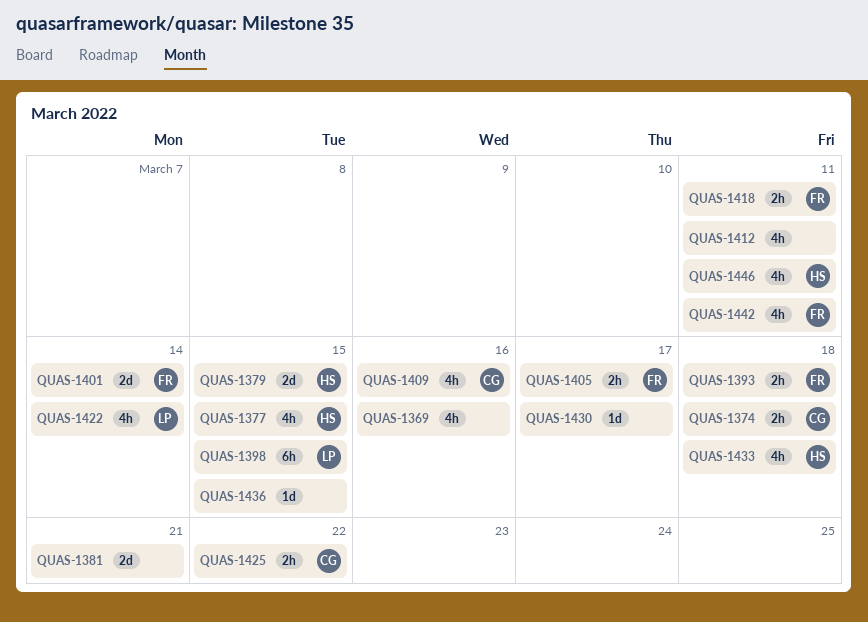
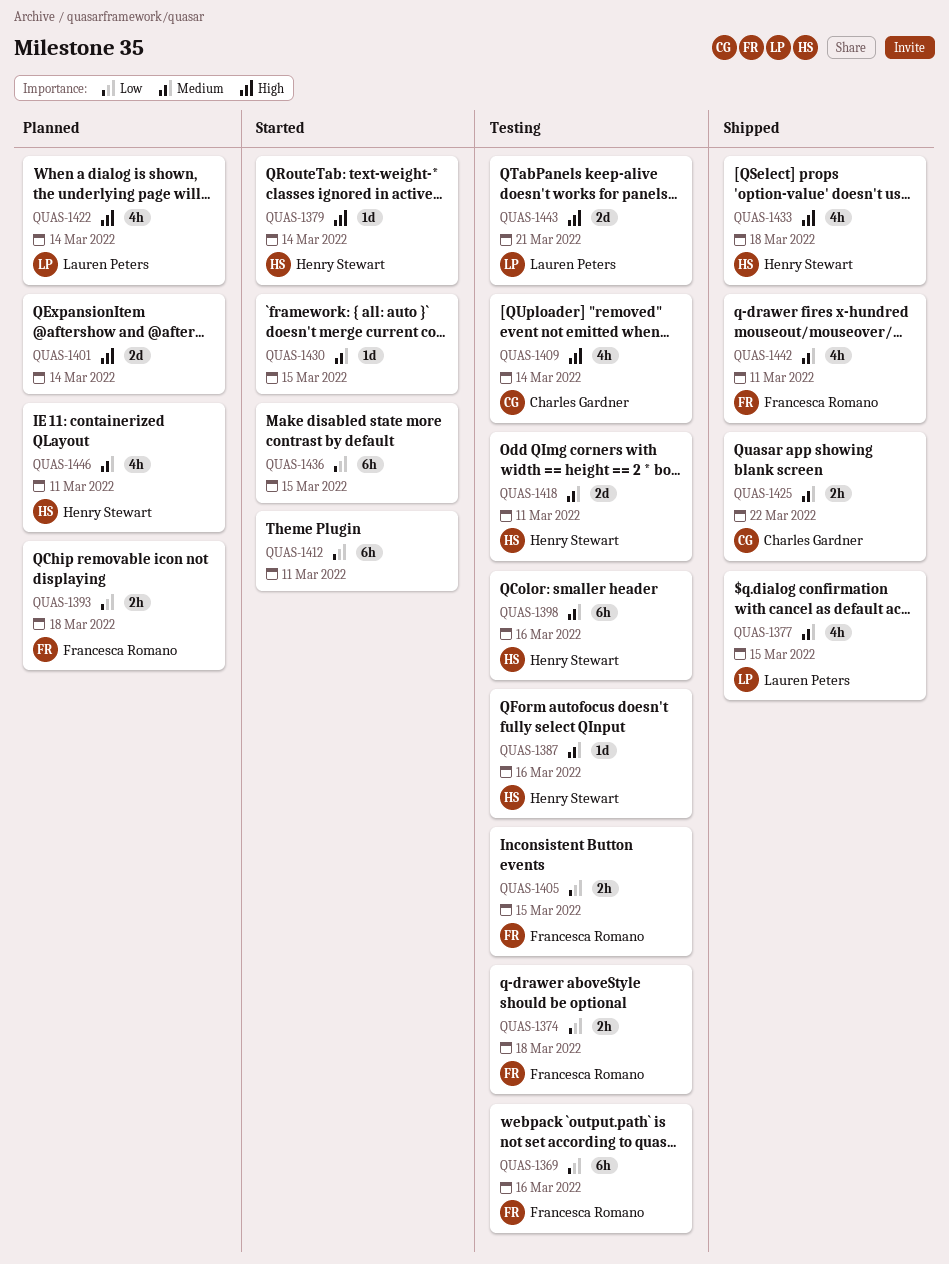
QUAS-1369, owner: none -> Francesca Romano
QUAS-1369, estimate: 4h -> 6h
QUAS-1374, owner: Charles Gardner -> Francesca Romano
QUAS-1377, owner: Henry Stewart -> Lauren Peters
QUAS-1379, estimate: 2d -> 1d
QUAS-1379, due: Mar 15 -> Mar 14
QUAS-1381: present -> none
QUAS-1387: none -> present
QUAS-1398, owner: Lauren Peters -> Henry Stewart
QUAS-1398, due: Mar 15 -> Mar 16
QUAS-1401, owner: Francesca Romano -> none
QUAS-1405, due: Mar 17 -> Mar 15
QUAS-1409, due: Mar 16 -> Mar 14
QUAS-1412, estimate: 4h -> 6h
QUAS-1418, owner: Francesca Romano -> Henry Stewart
QUAS-1418, estimate: 2h -> 2d
QUAS-1430, due: Mar 17 -> Mar 15
QUAS-1436, estimate: 1d -> 6h
QUAS-1443: none -> present

